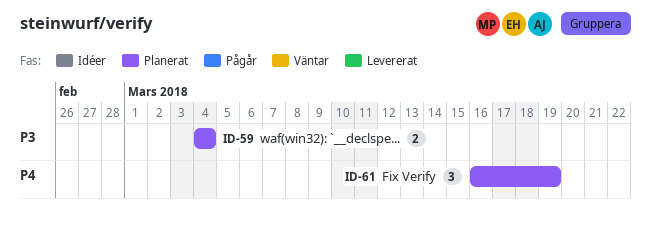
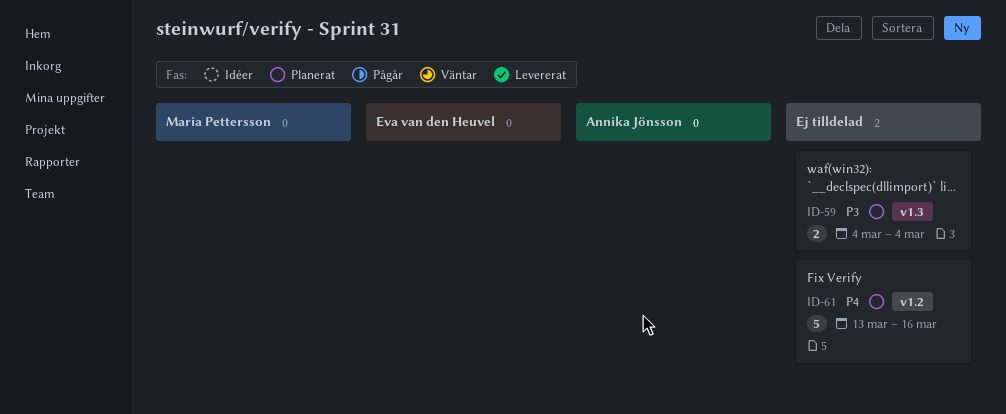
ID-61, estimate: 3 -> 5
ID-61, start: Mar 16 -> Mar 13
ID-61, due: Mar 19 -> Mar 16

